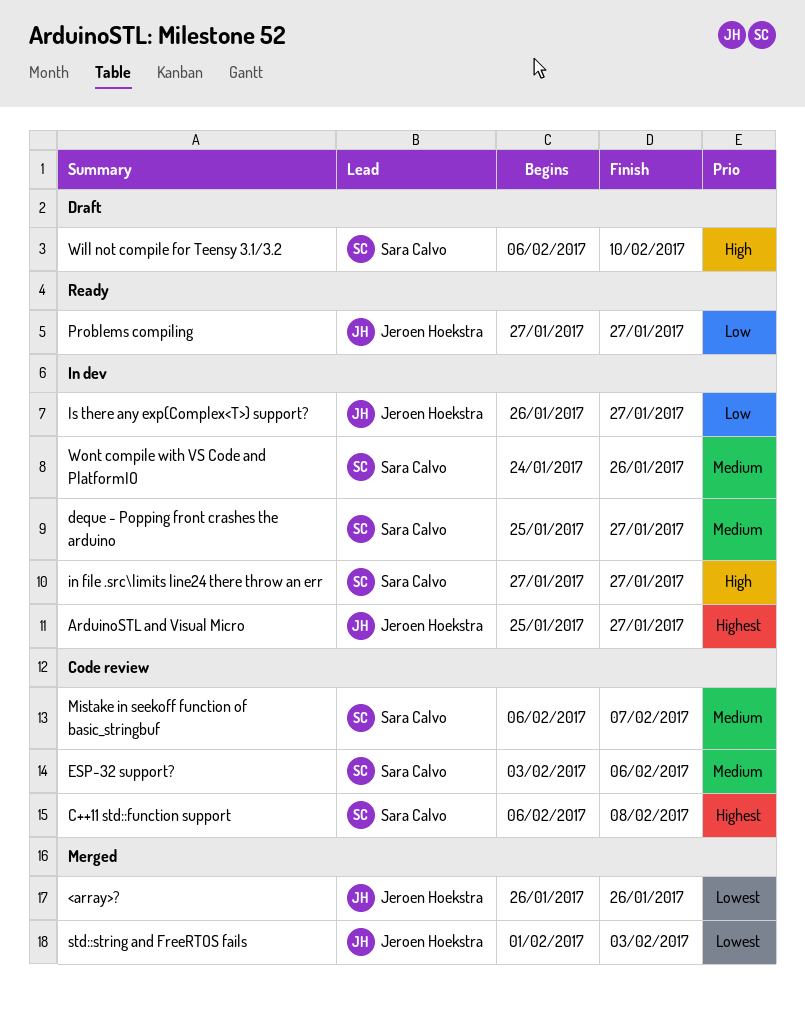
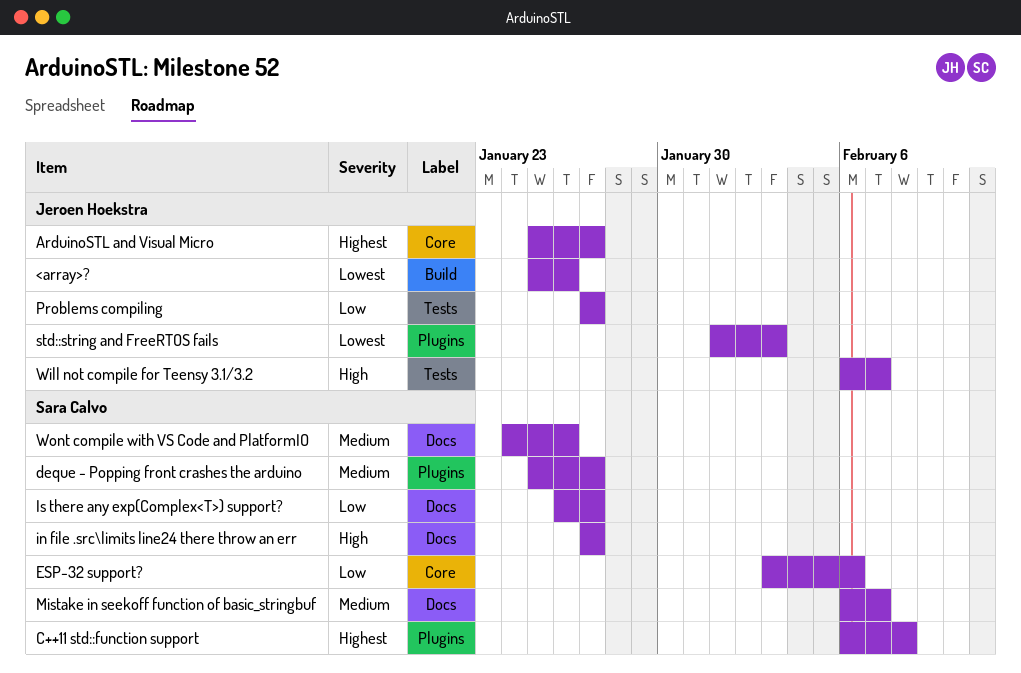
<array>?, start: Jan 26 -> Jan 25
ESP-32 support?, priority: Medium -> Low
Is there any exp(Complex<T>) support?, owner: Jeroen Hoekstra -> Sara Calvo
Will not compile for Teensy 3.1/3.2, owner: Sara Calvo -> Jeroen Hoekstra
Will not compile for Teensy 3.1/3.2, due: Feb 10 -> Feb 7

